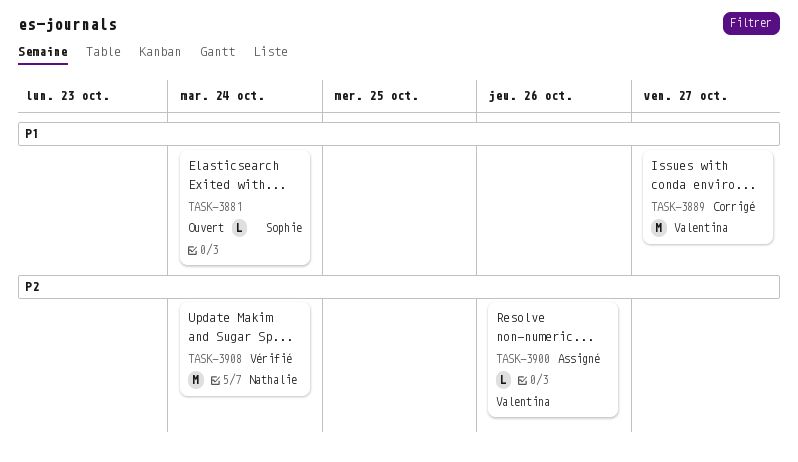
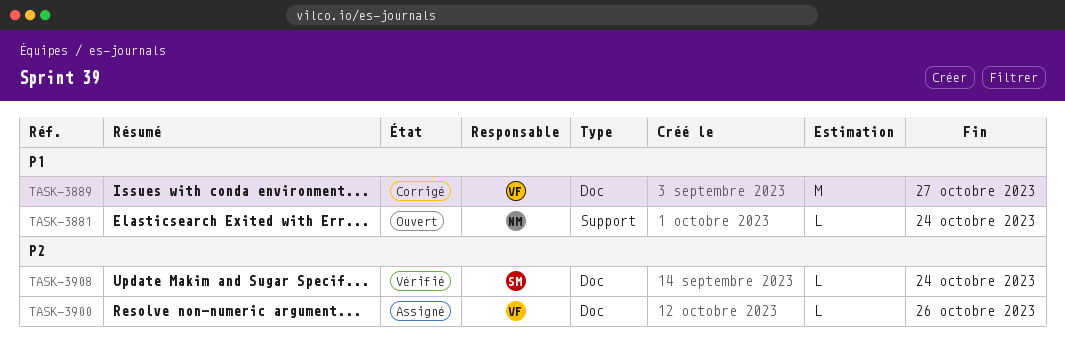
TASK-3881, owner: Sophie -> Nathalie
TASK-3908, owner: Nathalie -> Sophie
TASK-3908, estimate: M -> L

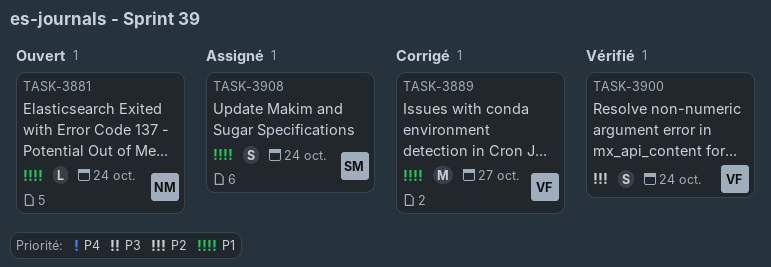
TASK-3900, status: Assigné -> Vérifié
TASK-3900, estimate: L -> S
TASK-3900, due: Oct 26 -> Oct 24
TASK-3908, status: Vérifié -> Assigné
TASK-3908, priority: P2 -> P1
TASK-3908, estimate: L -> S

